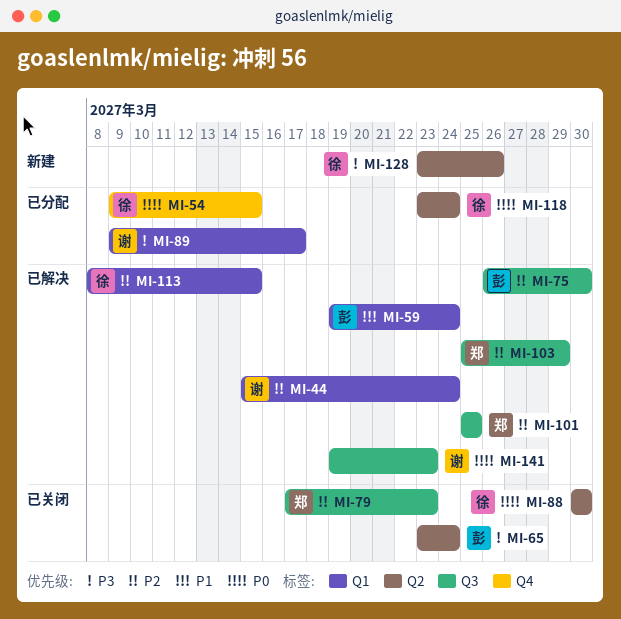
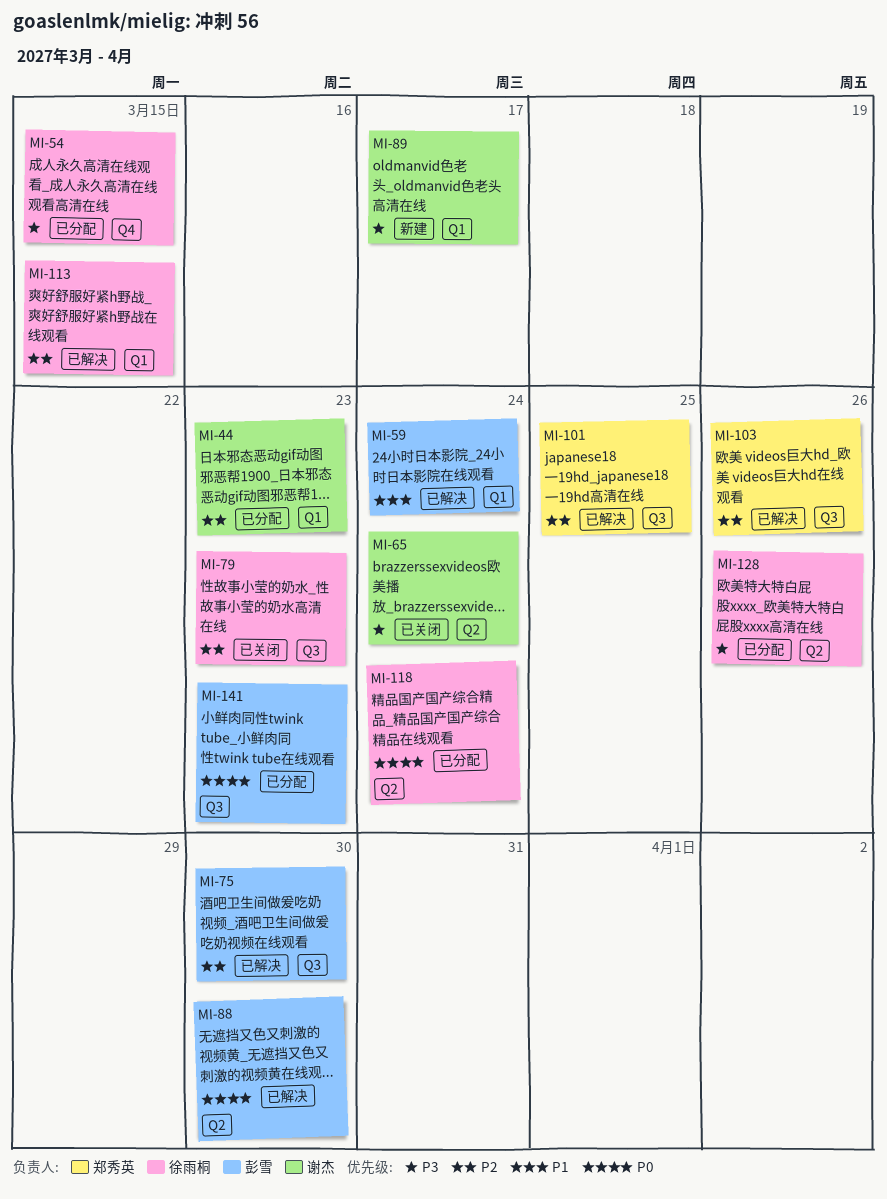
MI-44, status: 已解决 -> 已分配
MI-44, due: Mar 24 -> Mar 23
MI-54, priority: P0 -> P3
MI-65, owner: 彭雪 -> 谢杰
MI-79, owner: 郑秀英 -> 徐雨桐
MI-88, status: 已关闭 -> 已解决
MI-88, owner: 徐雨桐 -> 彭雪
MI-89, status: 已分配 -> 新建
MI-103, due: Mar 29 -> Mar 26
MI-128, status: 新建 -> 已分配
MI-141, status: 已解决 -> 已分配
MI-141, owner: 谢杰 -> 彭雪

